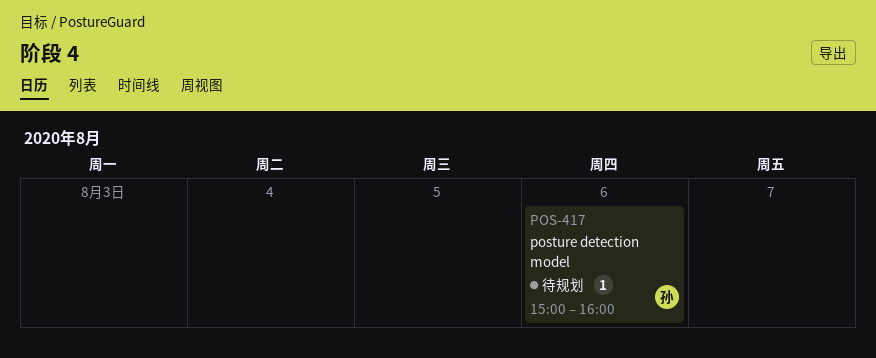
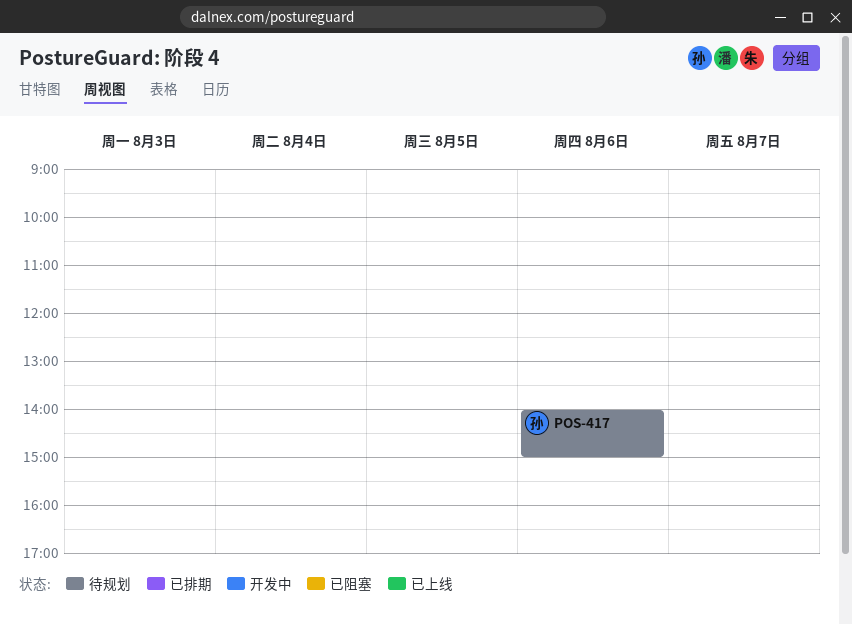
POS-417, begins: 15:00 -> 14:00
POS-417, ends: 16:00 -> 15:00

